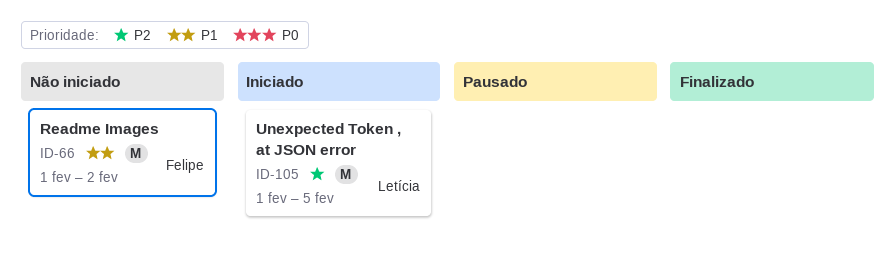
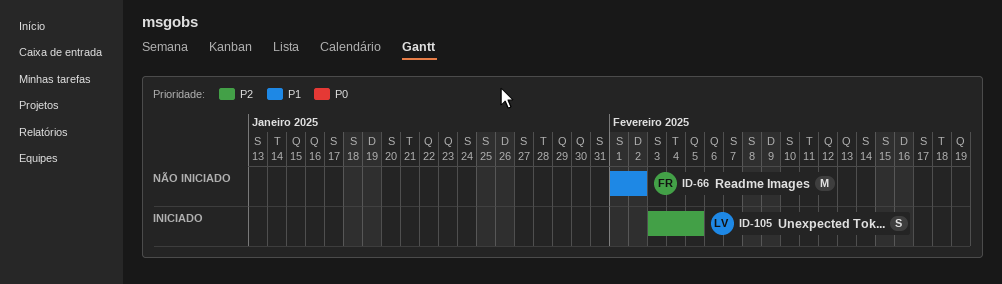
ID-105, estimate: M -> S
ID-105, start: Feb 1 -> Feb 3

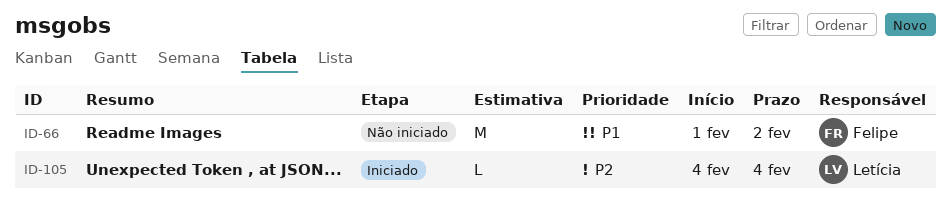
ID-105, estimate: S -> L
ID-105, start: Feb 3 -> Feb 4
ID-105, due: Feb 5 -> Feb 4

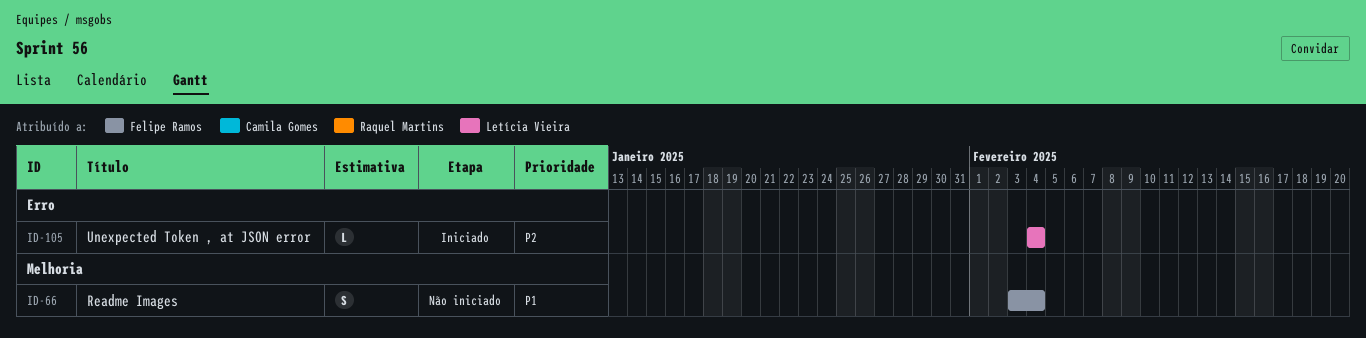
ID-66, estimate: M -> S
ID-66, start: Feb 1 -> Feb 3
ID-66, due: Feb 2 -> Feb 4

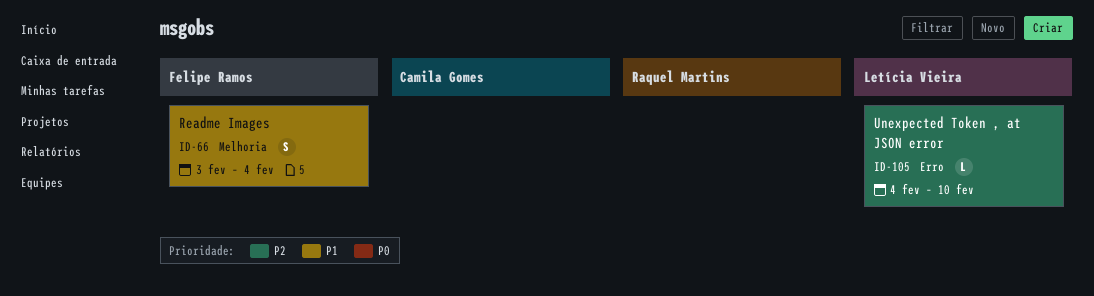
ID-105, due: Feb 4 -> Feb 10

